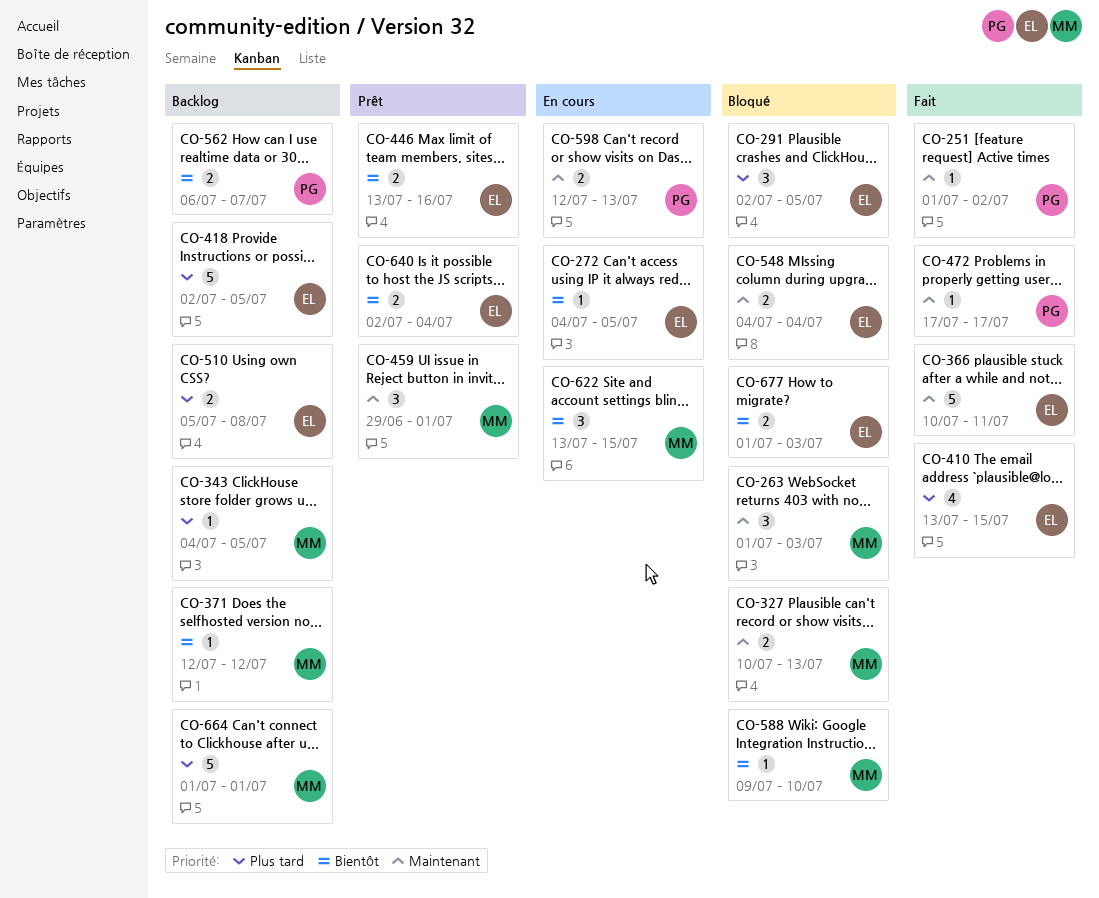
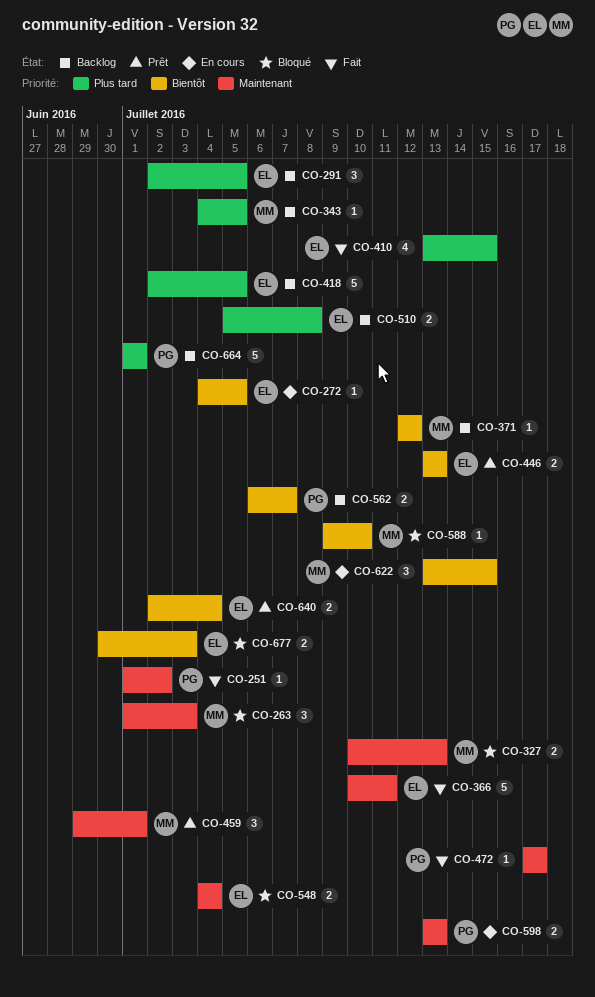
CO-291, status: Bloqué -> Backlog
CO-446, due: Jul 16 -> Jul 13
CO-598, start: Jul 12 -> Jul 13
CO-664, owner: MM -> PG
CO-677, start: Jul 1 -> Jun 30

